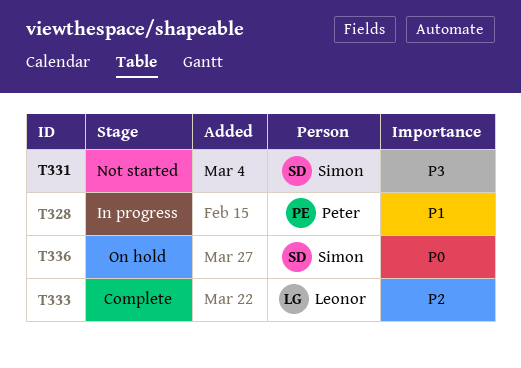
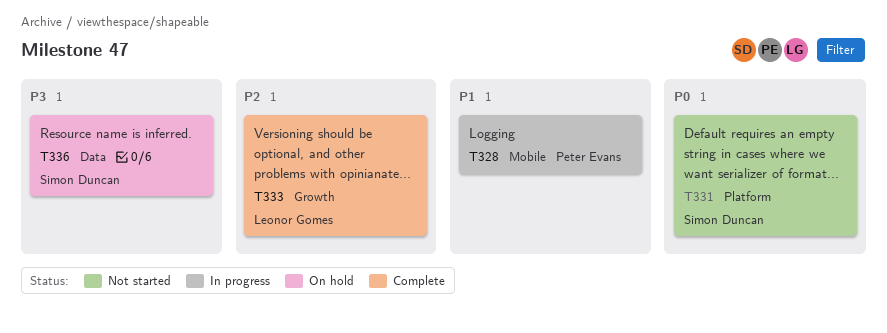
T331, priority: P3 -> P0
T336, priority: P0 -> P3

